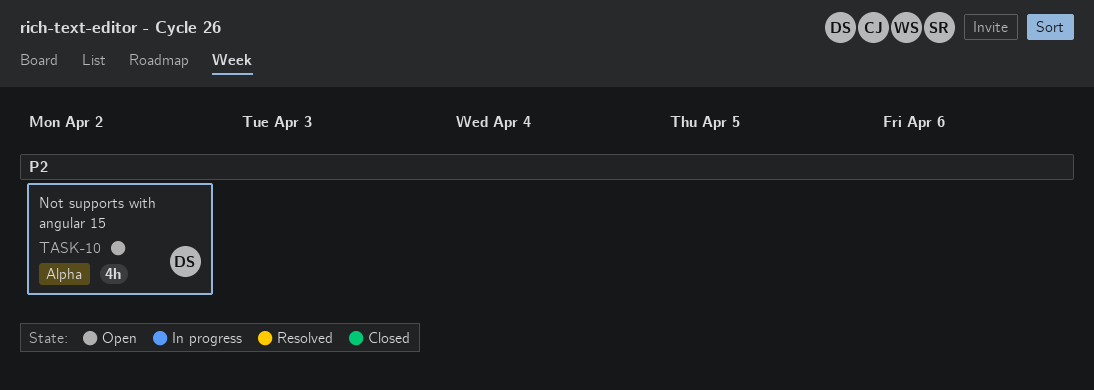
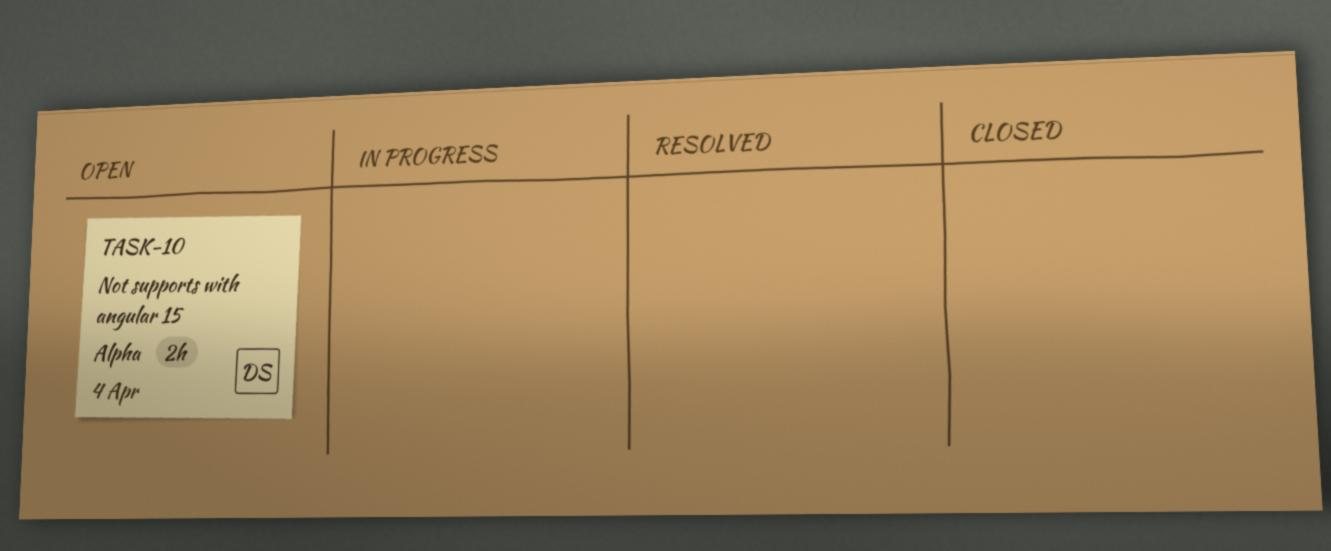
TASK-10, estimate: 4h -> 2h
TASK-10, due: Apr 2 -> Apr 4

